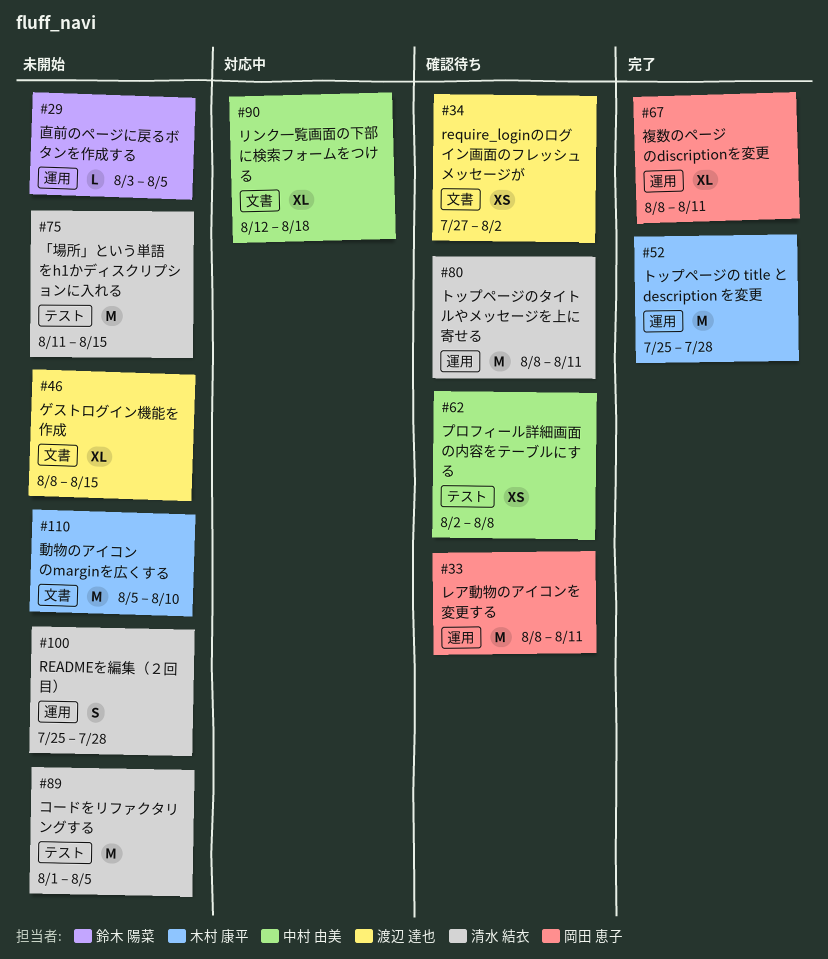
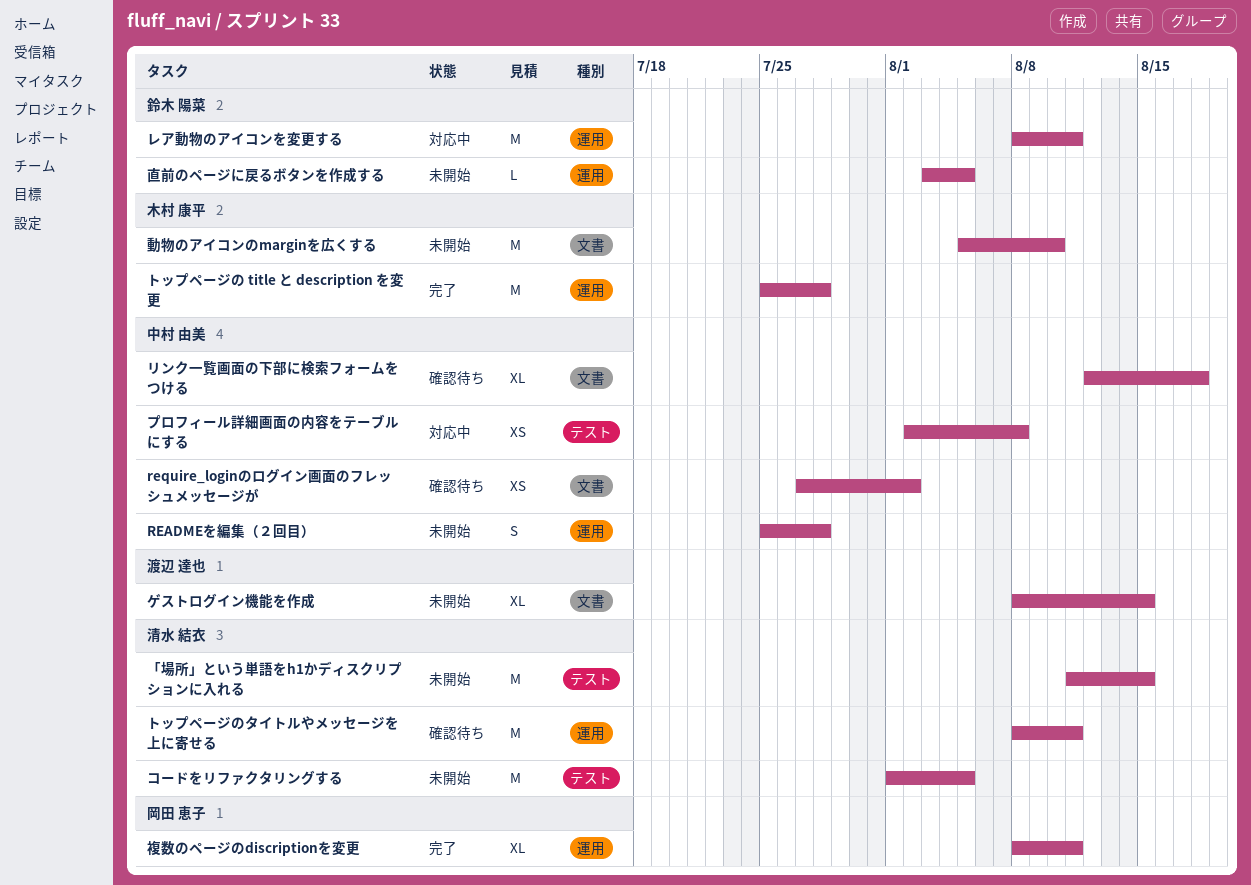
READMEを編集（２回目）, owner: 清水 結衣 -> 中村 由美
require_loginのログイン画面のフレッシュメッセージが, owner: 渡辺 達也 -> 中村 由美
プロフィール詳細画面の内容をテーブルにする, status: 確認待ち -> 対応中
リンク一覧画面の下部に検索フォームをつける, status: 対応中 -> 確認待ち
レア動物のアイコンを変更する, status: 確認待ち -> 対応中
レア動物のアイコンを変更する, owner: 岡田 恵子 -> 鈴木 陽菜

